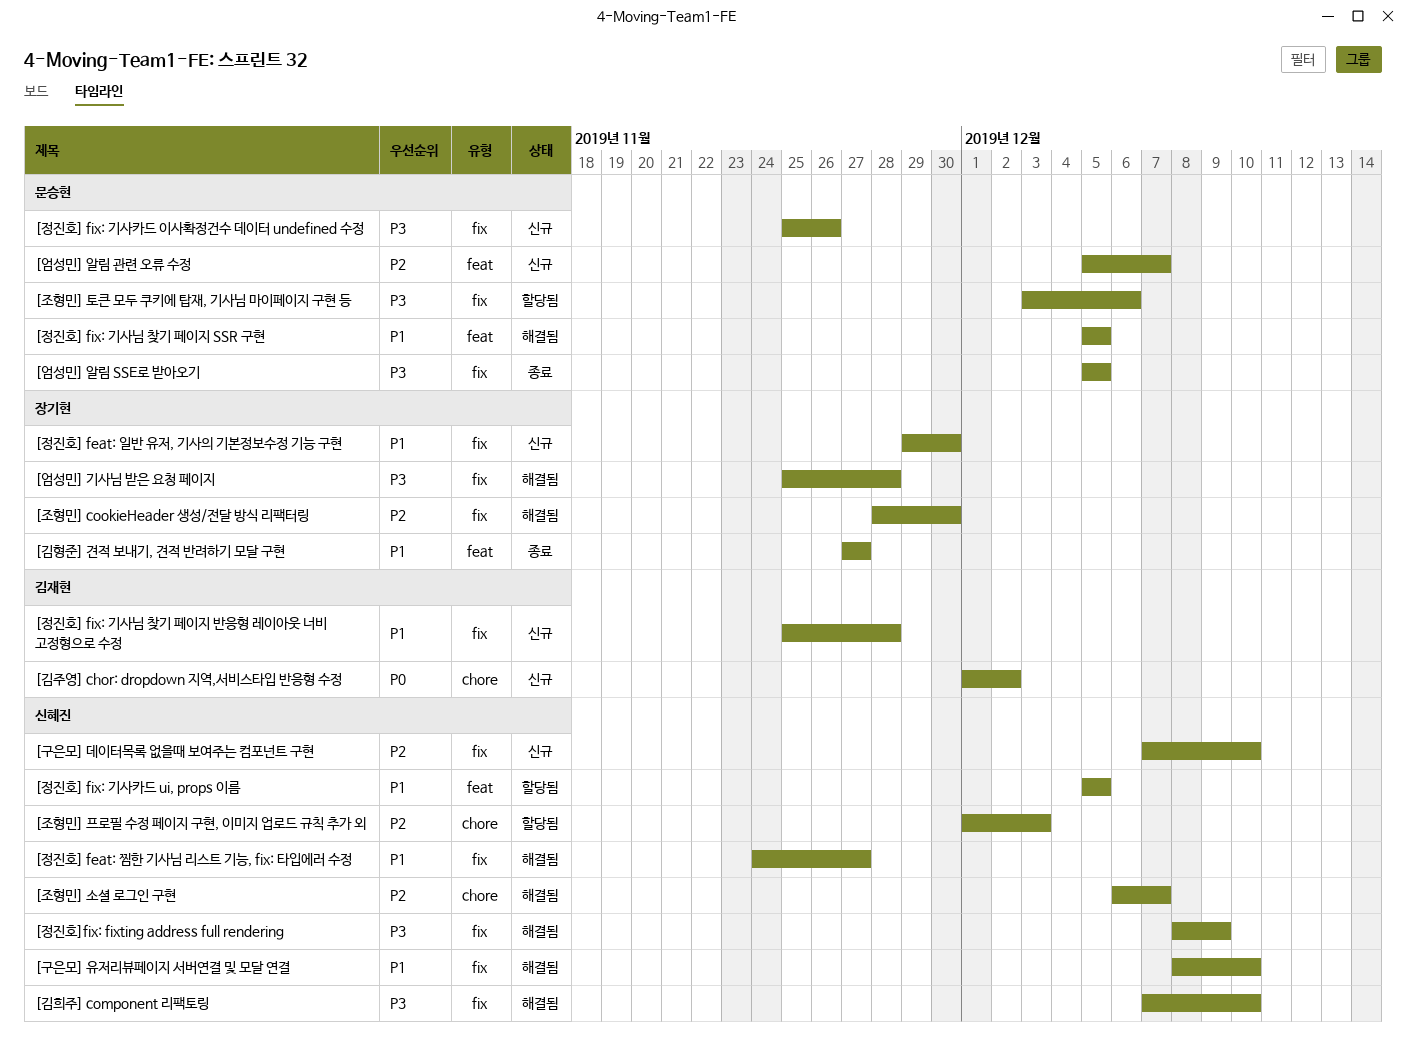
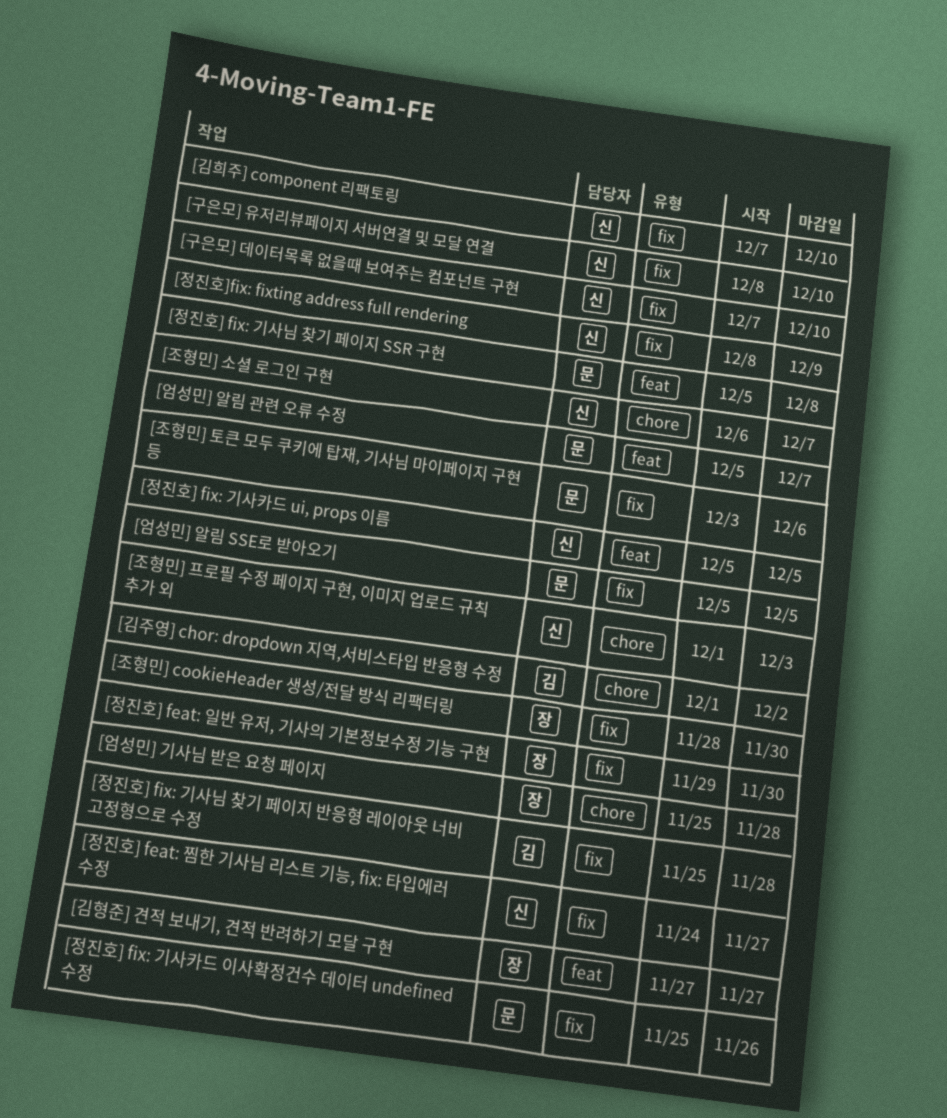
[엄성민] 기사님 받은 요청 페이지, label: fix -> chore
[정진호] fix: 기사님 찾기 페이지 SSR 구현, due: Dec 5 -> Dec 8

